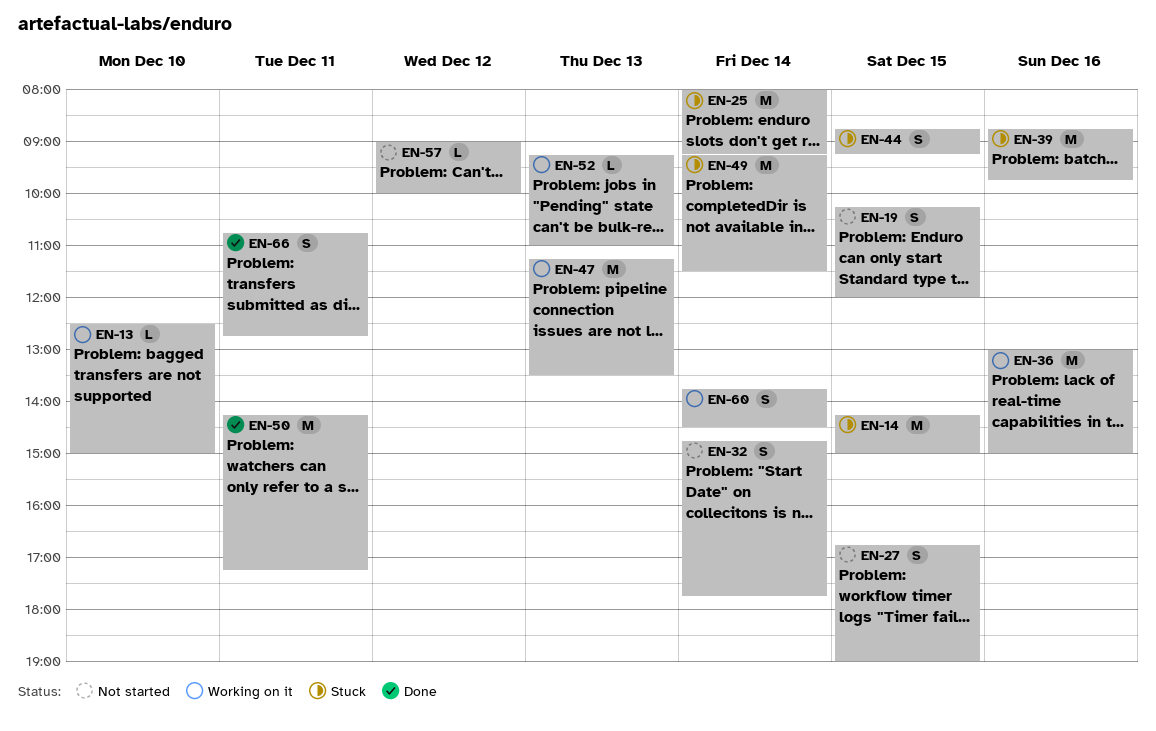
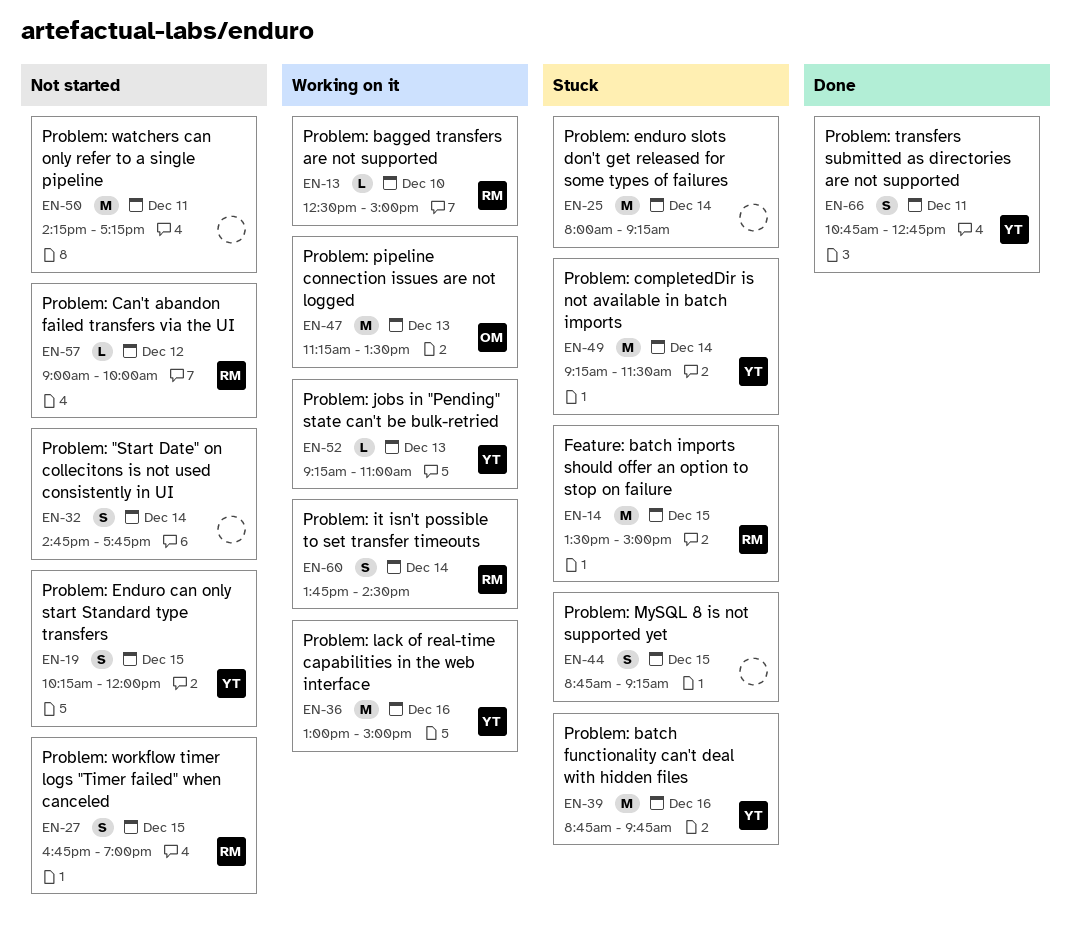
EN-14, begins: 14:15 -> 13:30
EN-50, status: Done -> Not started

